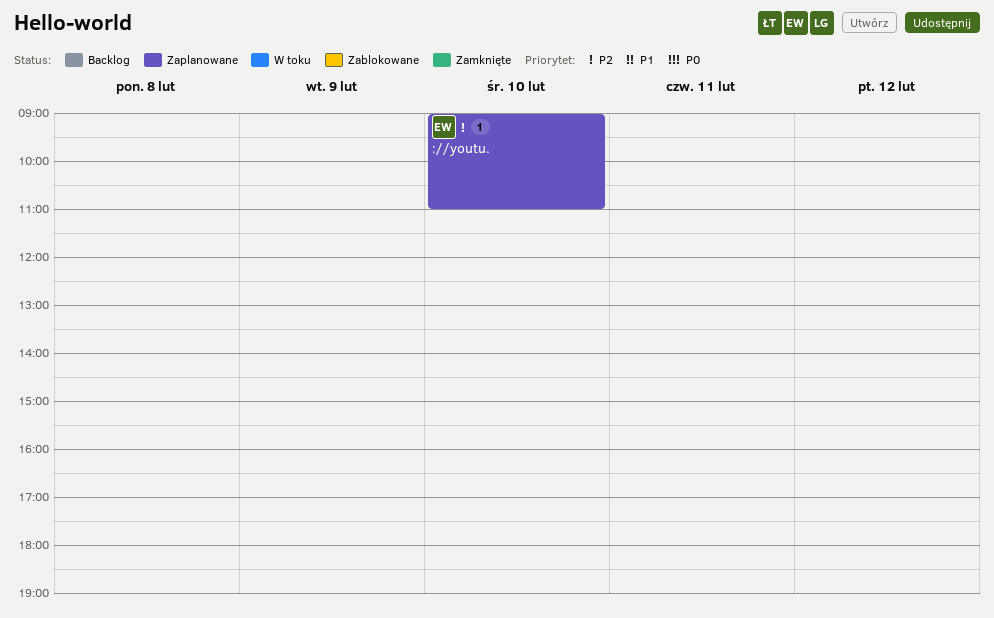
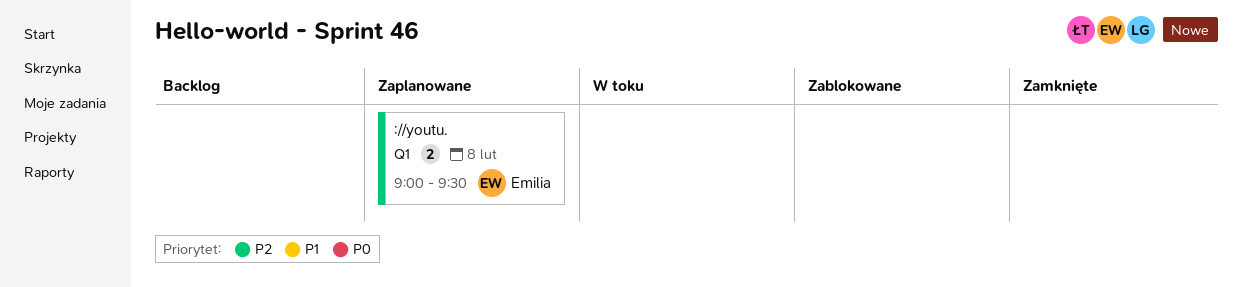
://youtu., estimate: 1 -> 2
://youtu., day: Feb 10 -> Feb 8
://youtu., ends: 11:00 -> 09:30

